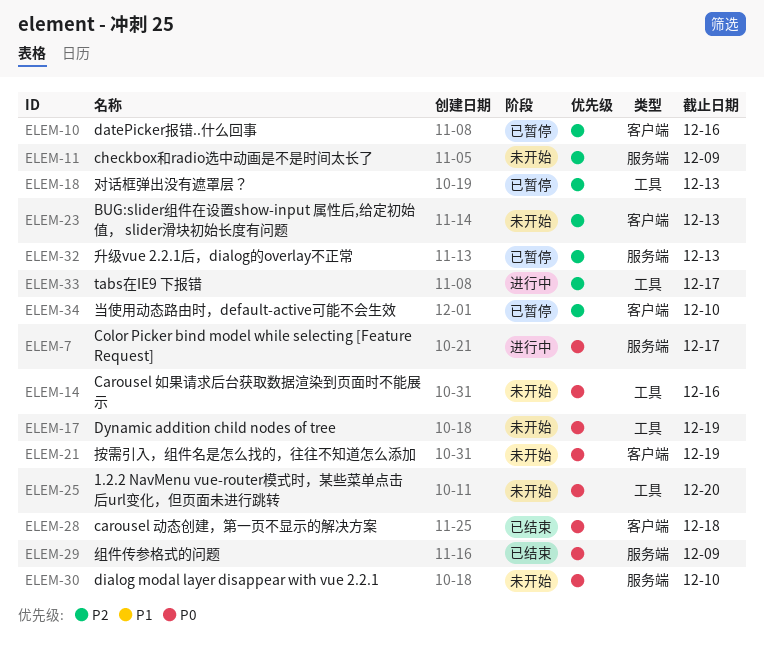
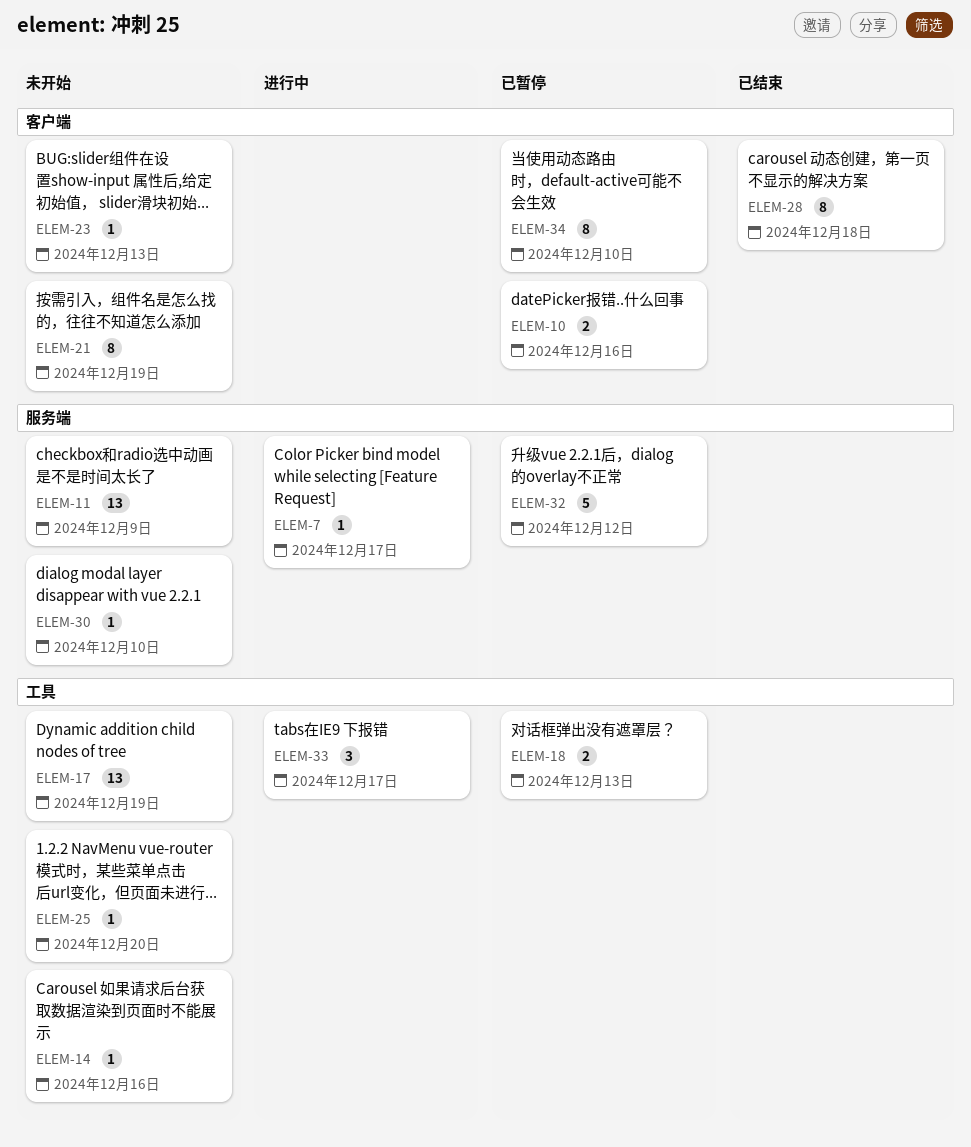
ELEM-29: present -> none
ELEM-32, due: Dec 13 -> Dec 12

